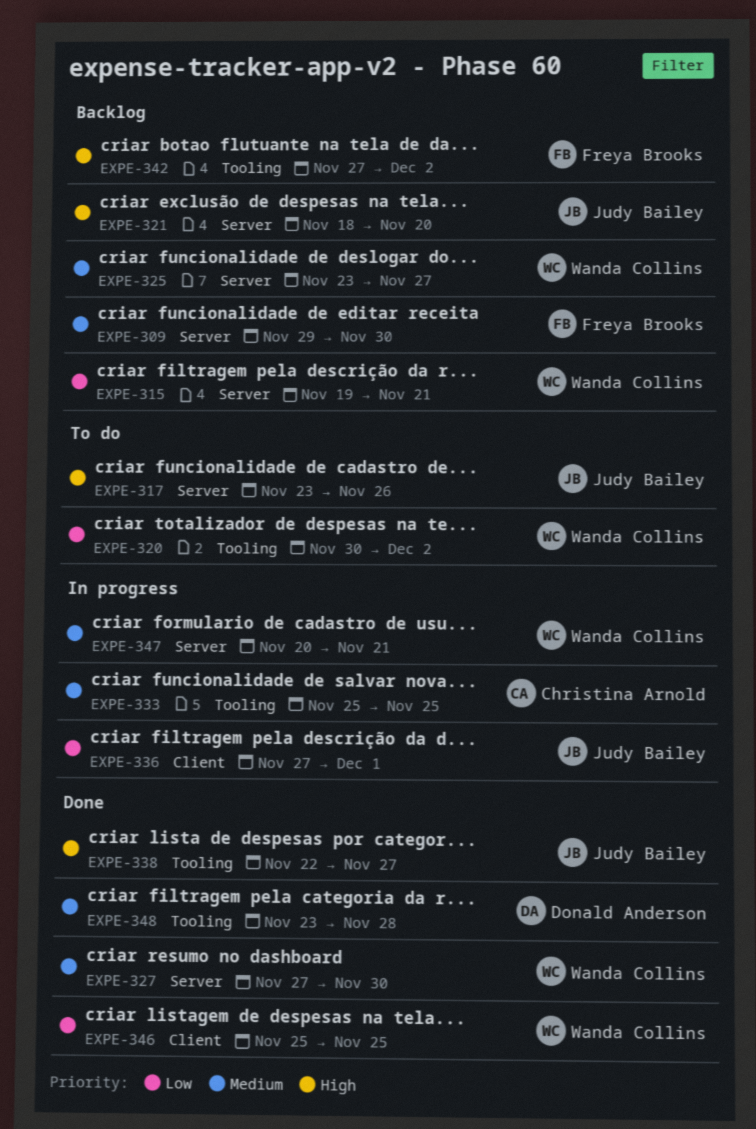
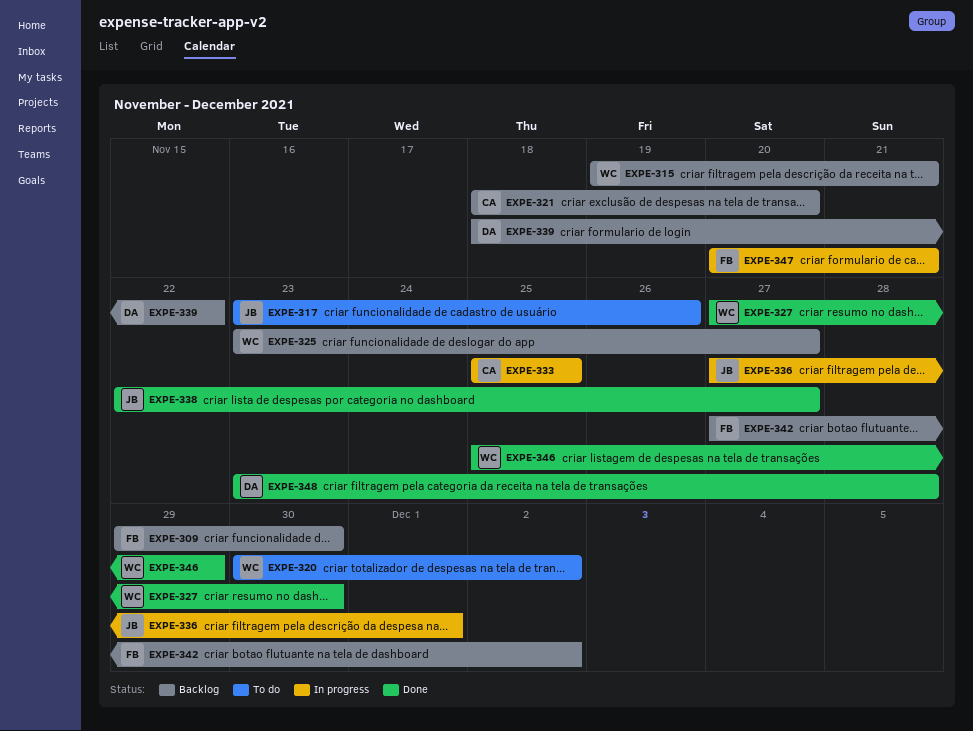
EXPE-321, owner: Judy Bailey -> Christina Arnold
EXPE-339: none -> present
EXPE-346, due: Nov 25 -> Nov 29
EXPE-347, owner: Wanda Collins -> Freya Brooks

